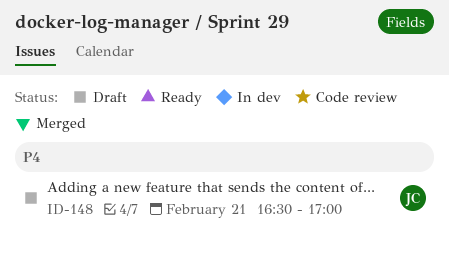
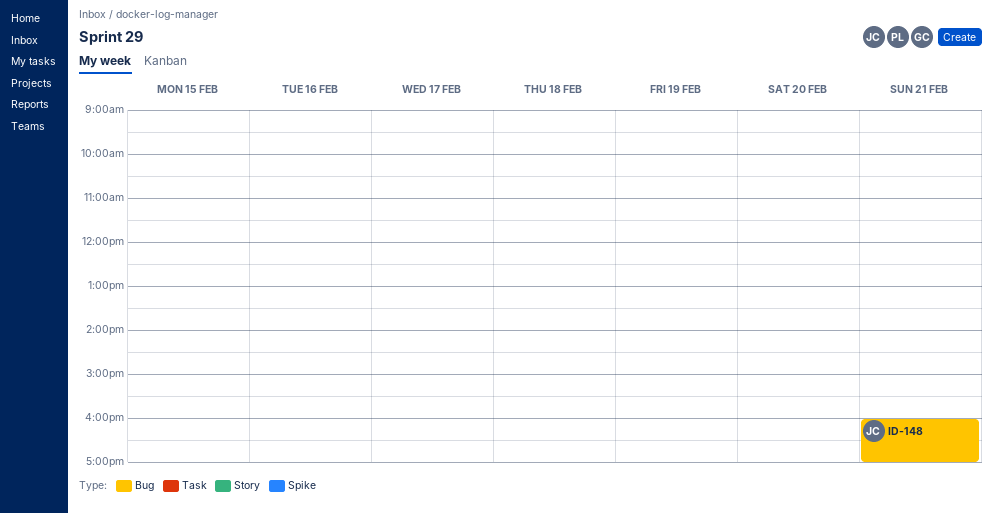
ID-148, begins: 16:30 -> 16:00

